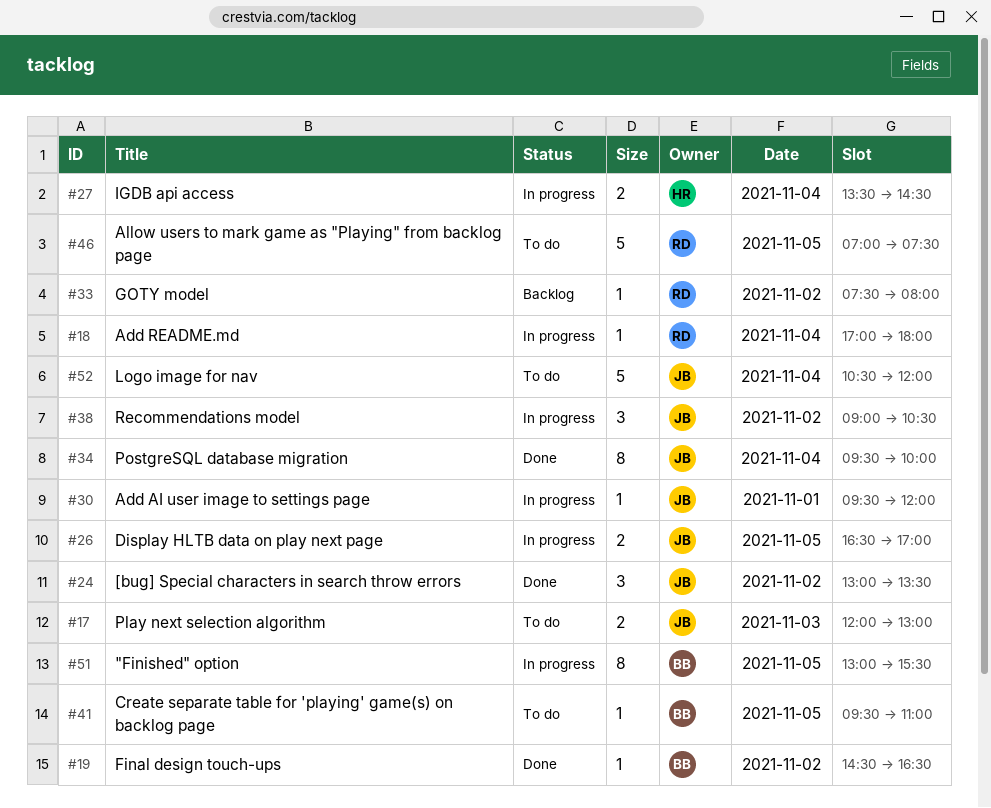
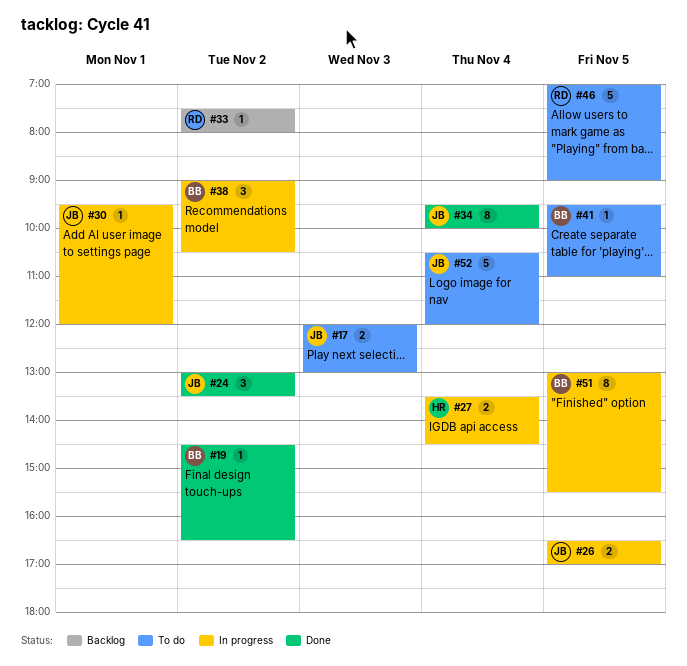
#18: present -> none
#38, owner: JB -> BB
#46, ends: 07:30 -> 09:00

